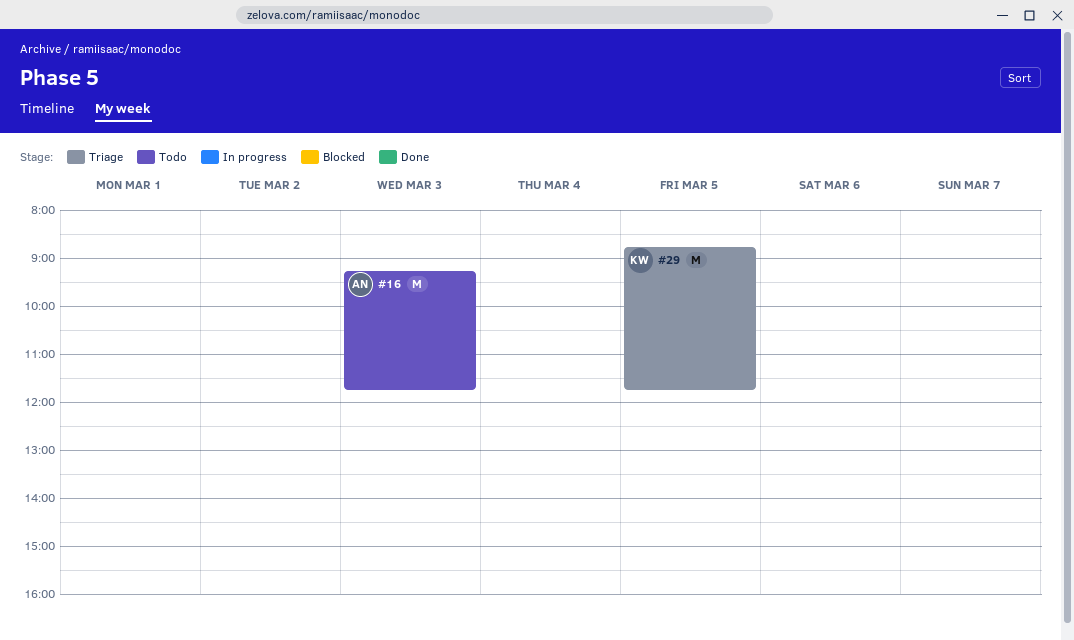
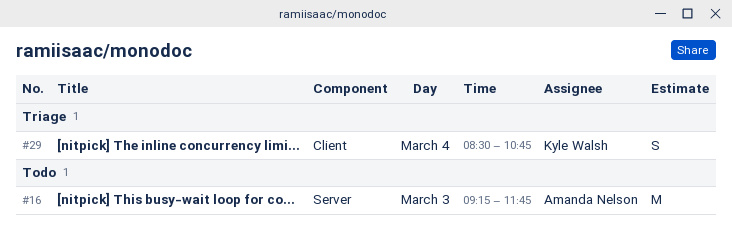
#29, estimate: M -> S
#29, day: Mar 5 -> Mar 4
#29, begins: 08:45 -> 08:30
#29, ends: 11:45 -> 10:45

